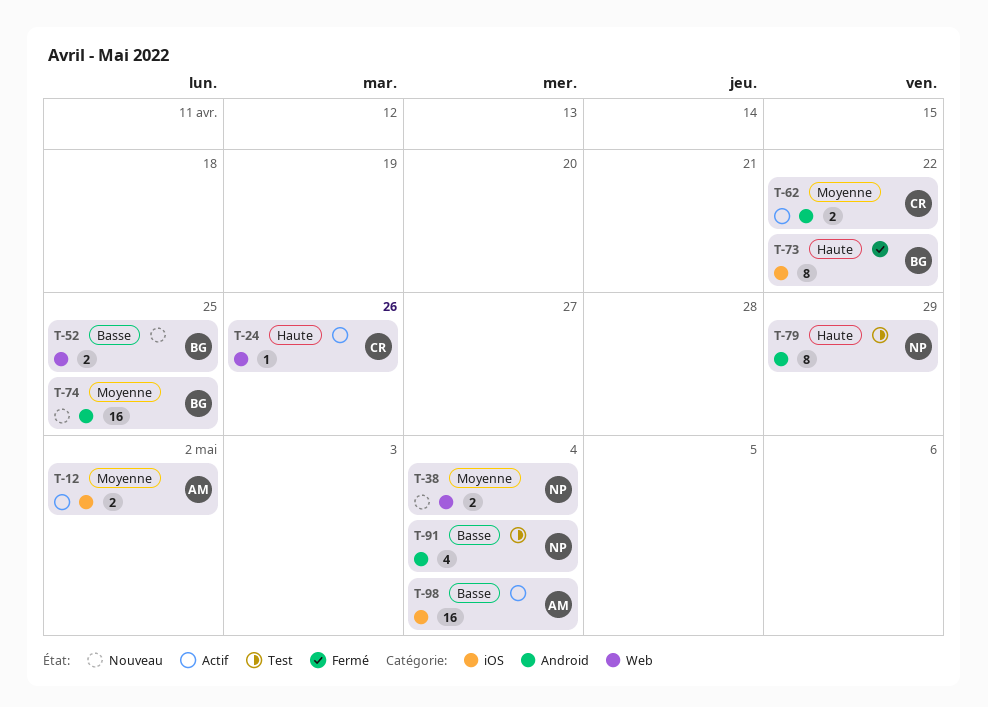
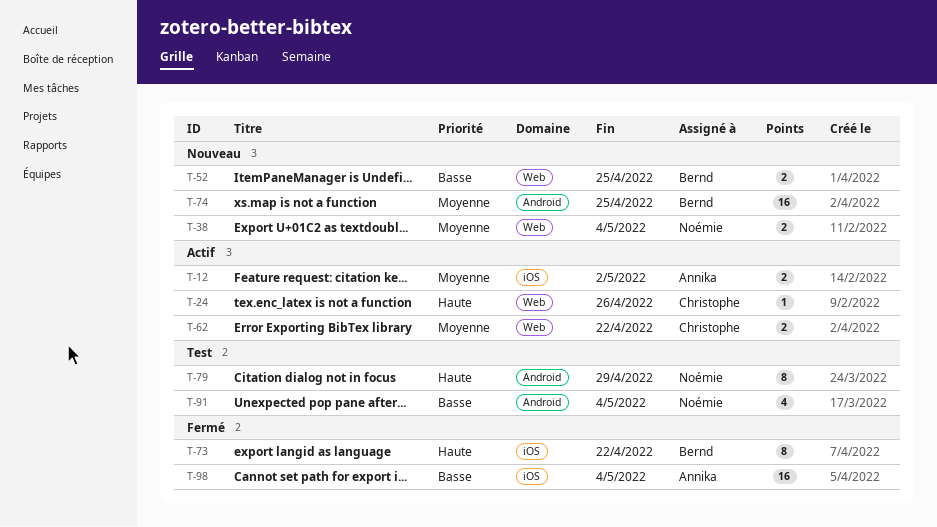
T-62, label: Android -> Web
T-98, status: Actif -> Fermé

